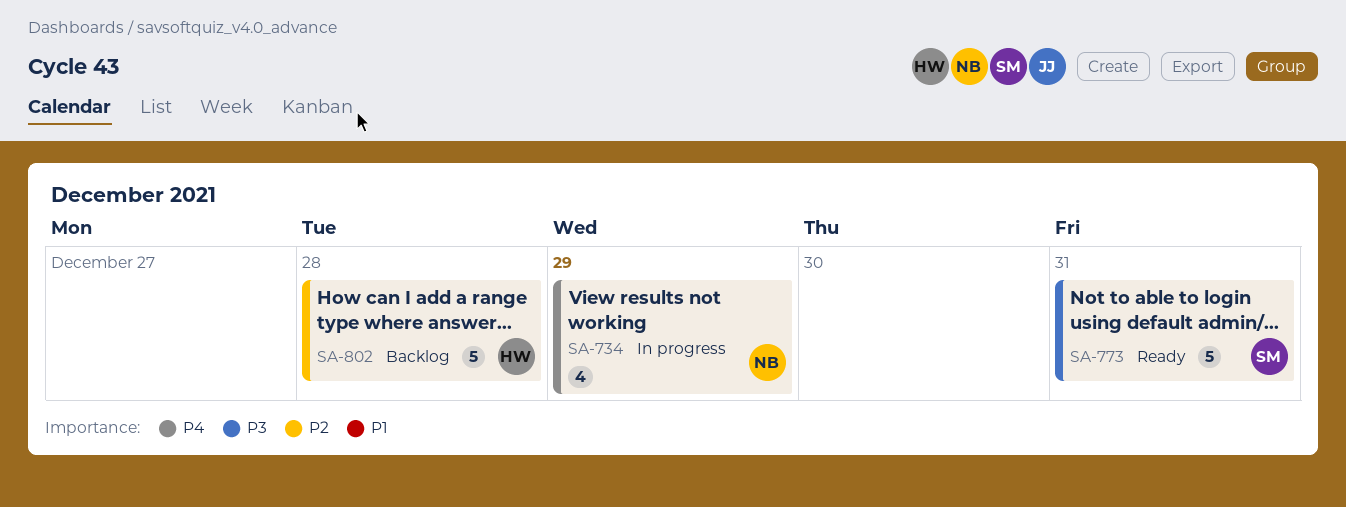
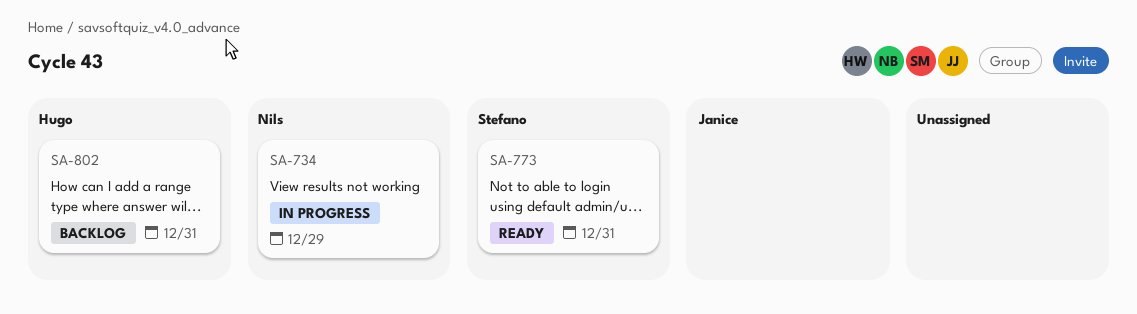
SA-802, due: Dec 28 -> Dec 31

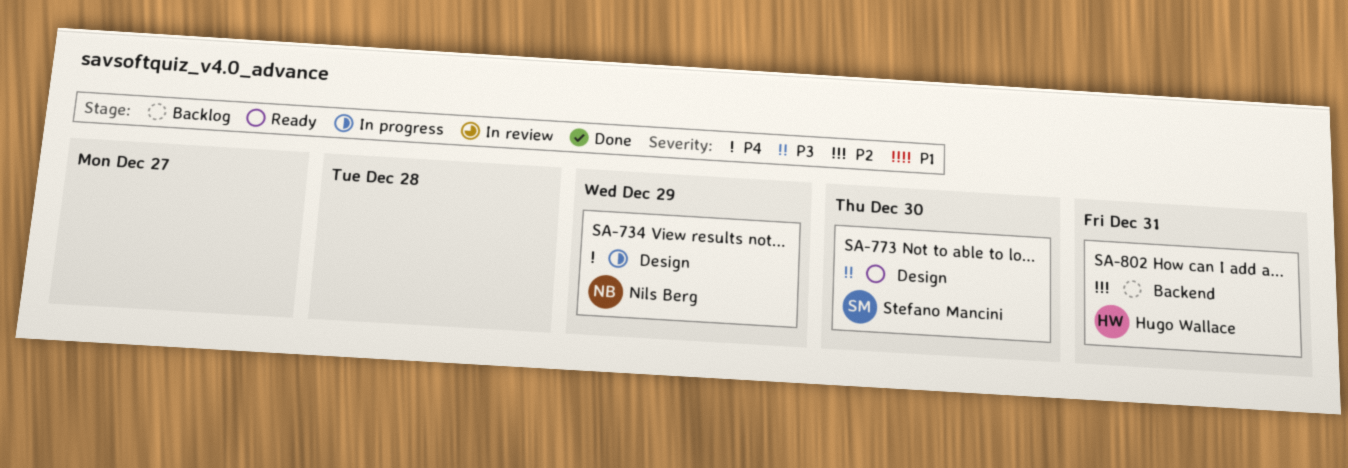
SA-773, due: Dec 31 -> Dec 30

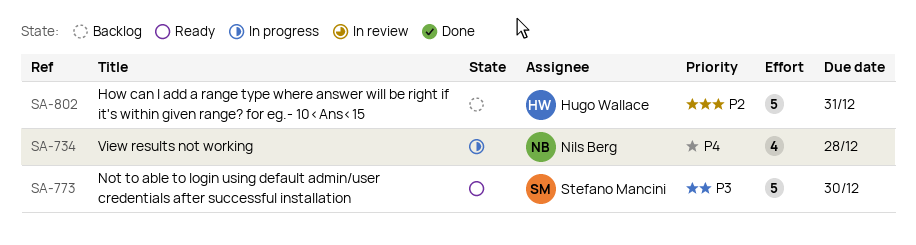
SA-734, due: Dec 29 -> Dec 28

